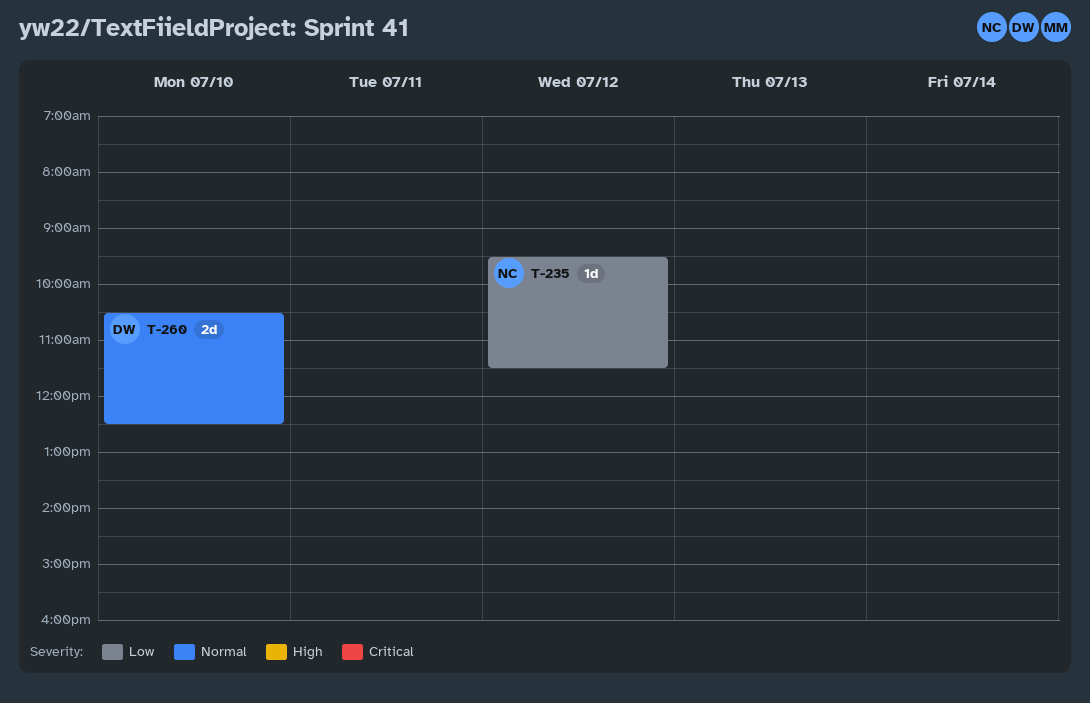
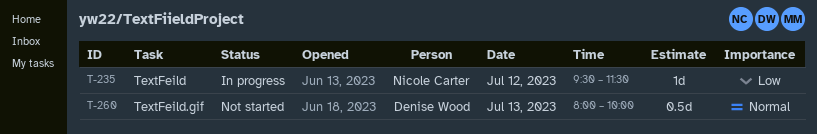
T-260, estimate: 2d -> 0.5d
T-260, day: Jul 10 -> Jul 13
T-260, begins: 10:30 -> 08:00
T-260, ends: 12:30 -> 10:00

